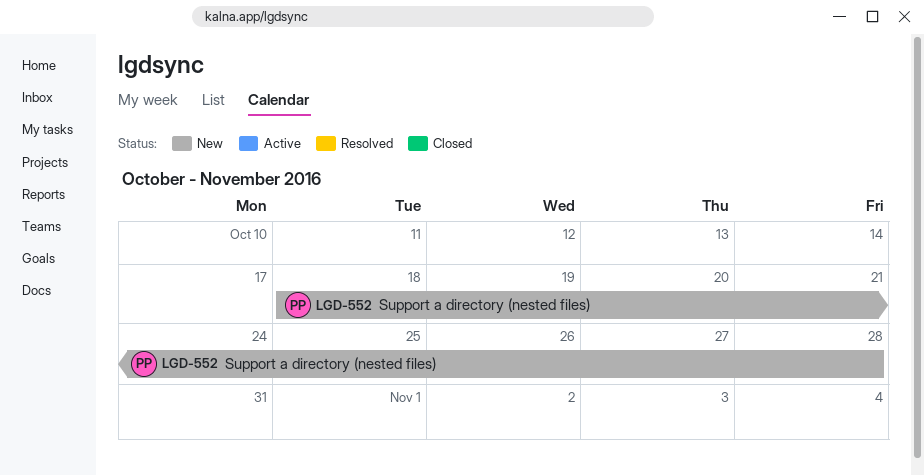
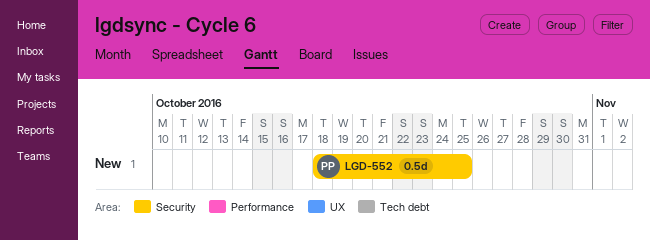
LGD-552, due: Oct 28 -> Oct 25

